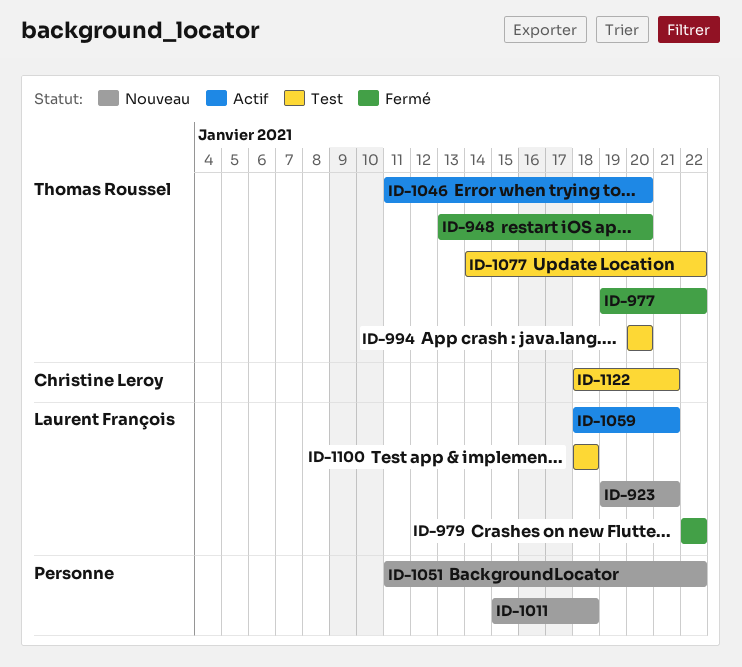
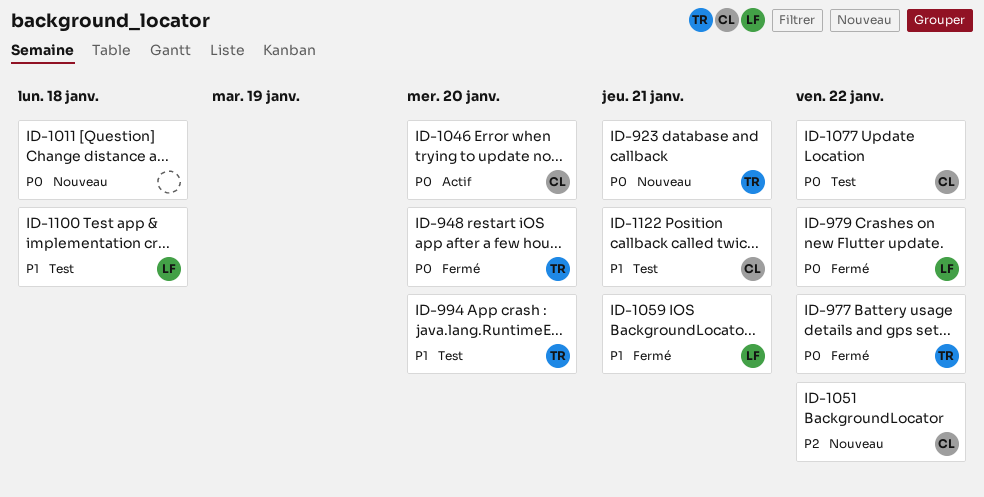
ID-923, owner: Laurent François -> Thomas Roussel
ID-1046, owner: Thomas Roussel -> Christine Leroy
ID-1051, owner: none -> Christine Leroy
ID-1059, status: Actif -> Fermé
ID-1077, owner: Thomas Roussel -> Christine Leroy

